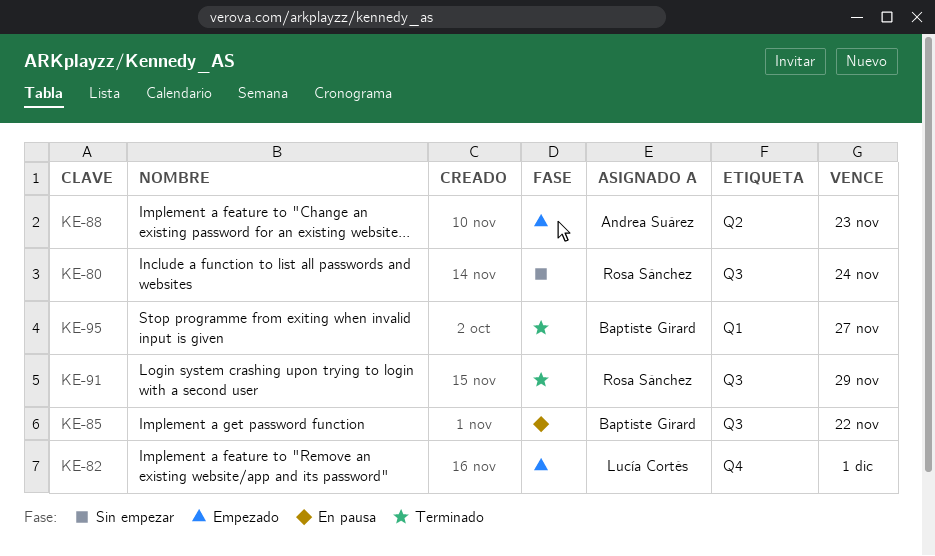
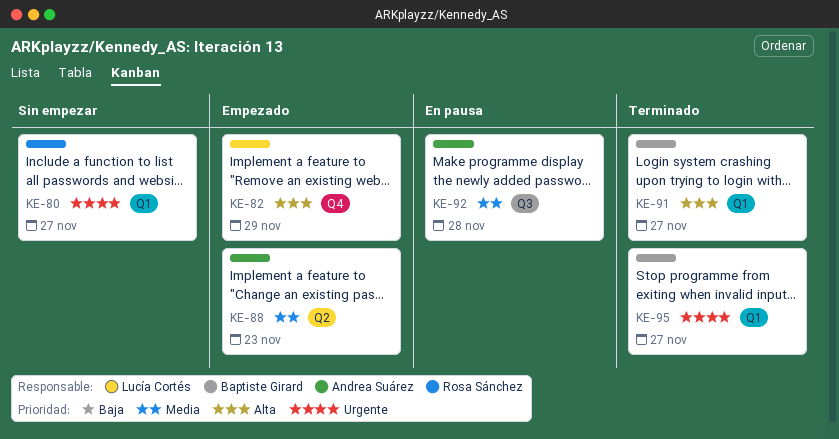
KE-80, label: Q3 -> Q1
KE-80, due: Nov 24 -> Nov 27
KE-82, due: Dec 1 -> Nov 29
KE-85: present -> none
KE-91, owner: Rosa Sánchez -> Baptiste Girard
KE-91, label: Q3 -> Q1
KE-91, due: Nov 29 -> Nov 27
KE-92: none -> present

